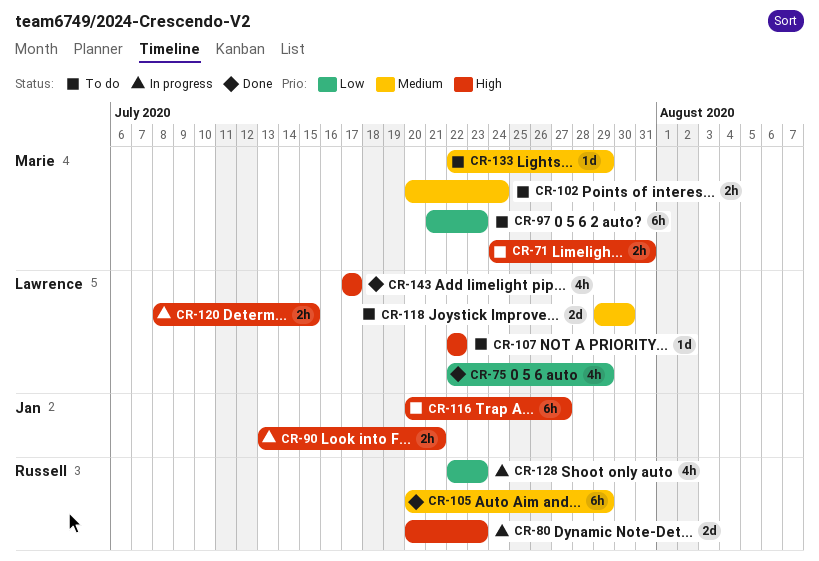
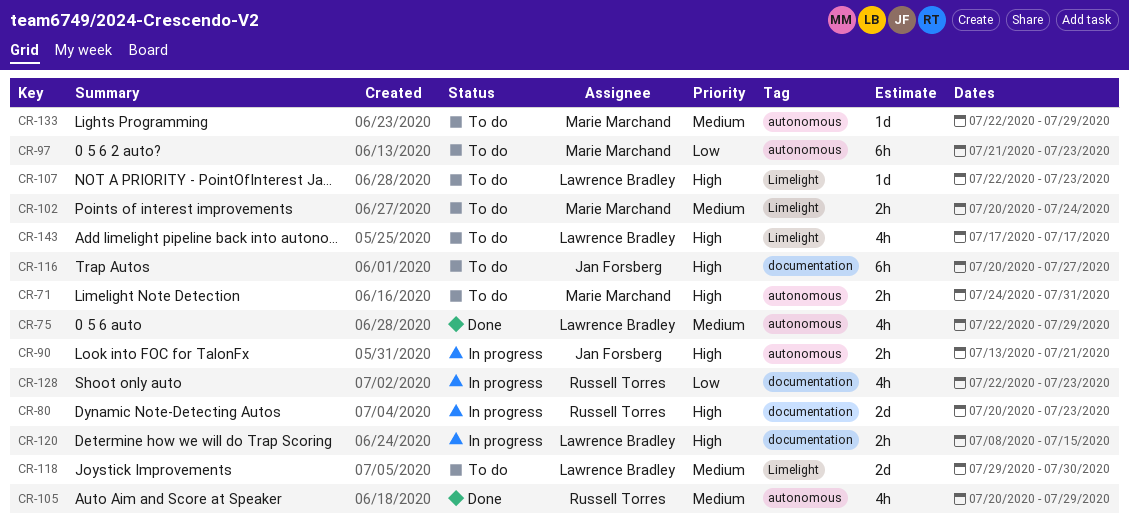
CR-75, priority: Low -> Medium
CR-105, estimate: 6h -> 4h
CR-107, due: Jul 22 -> Jul 23
CR-143, status: Done -> To do

